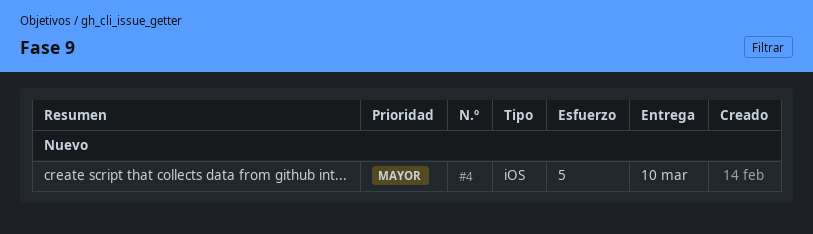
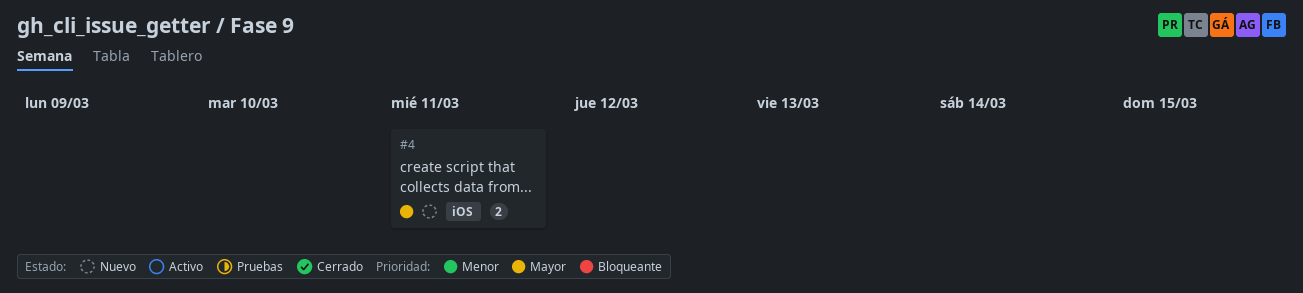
#4, estimate: 5 -> 2
#4, due: Mar 10 -> Mar 11

